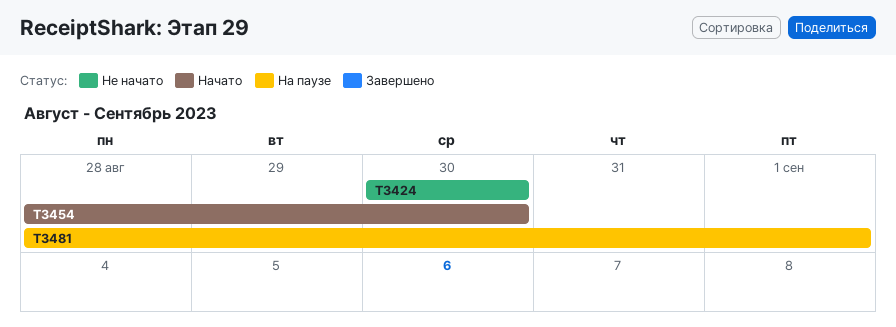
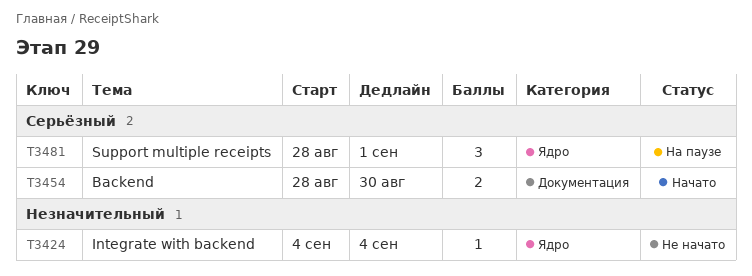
T3424, start: Aug 30 -> Sep 4
T3424, due: Aug 30 -> Sep 4

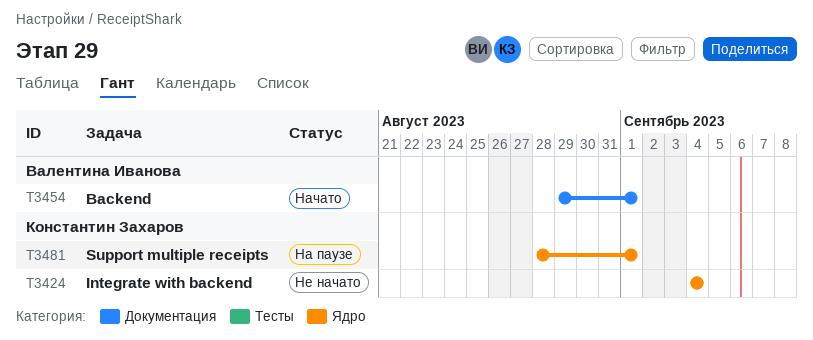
T3454, start: Aug 28 -> Aug 29
T3454, due: Aug 30 -> Sep 1

